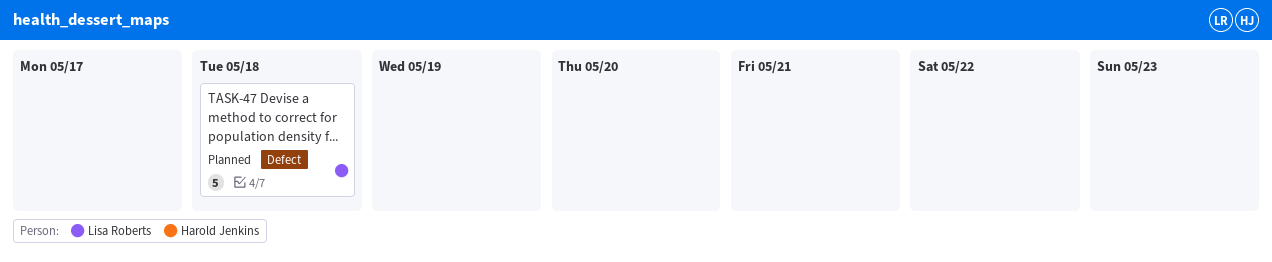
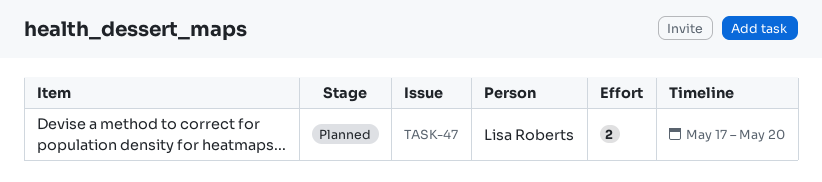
TASK-47, estimate: 5 -> 2
TASK-47, due: May 18 -> May 20

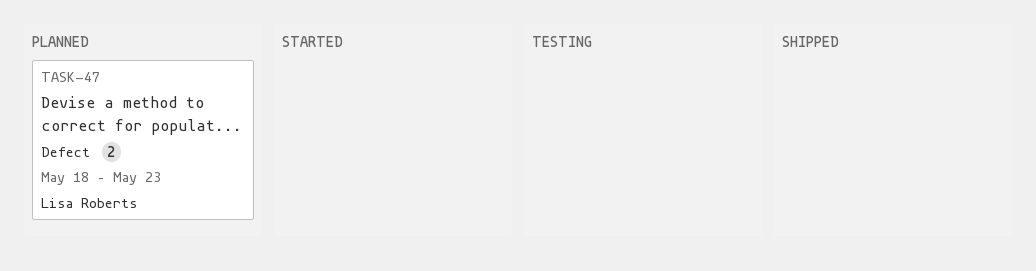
TASK-47, start: May 17 -> May 18
TASK-47, due: May 20 -> May 23

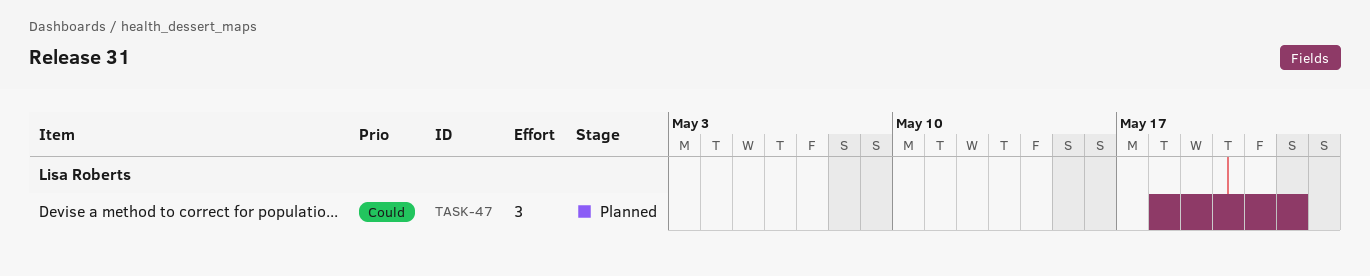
TASK-47, estimate: 2 -> 3
TASK-47, due: May 23 -> May 22

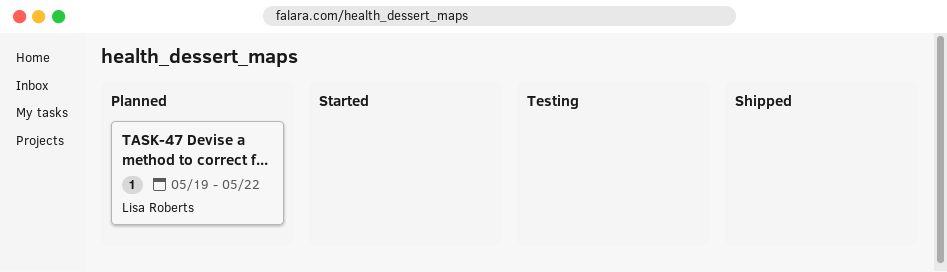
TASK-47, estimate: 3 -> 1
TASK-47, start: May 18 -> May 19

